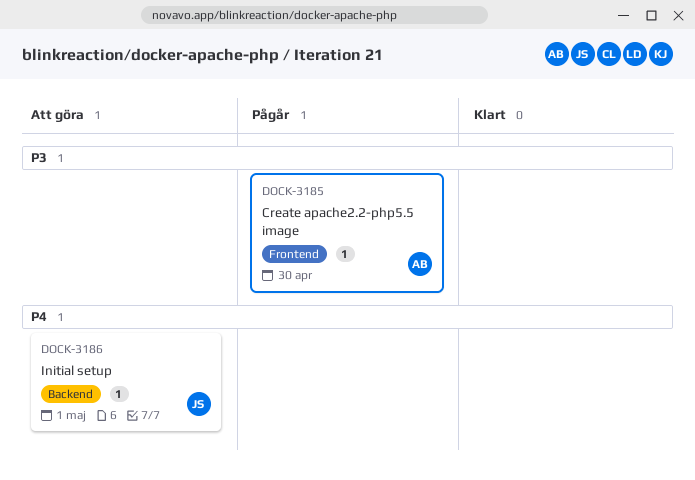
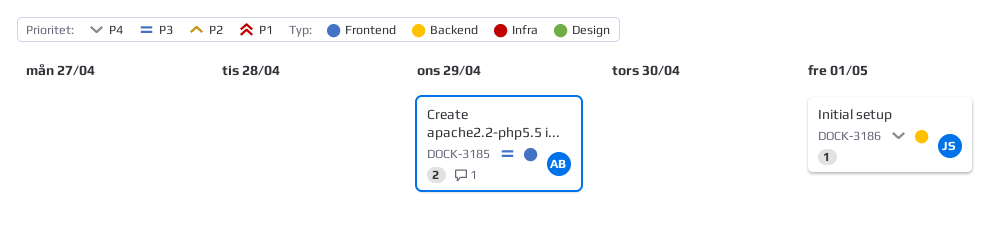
DOCK-3185, estimate: 1 -> 2
DOCK-3185, due: Apr 30 -> Apr 29

